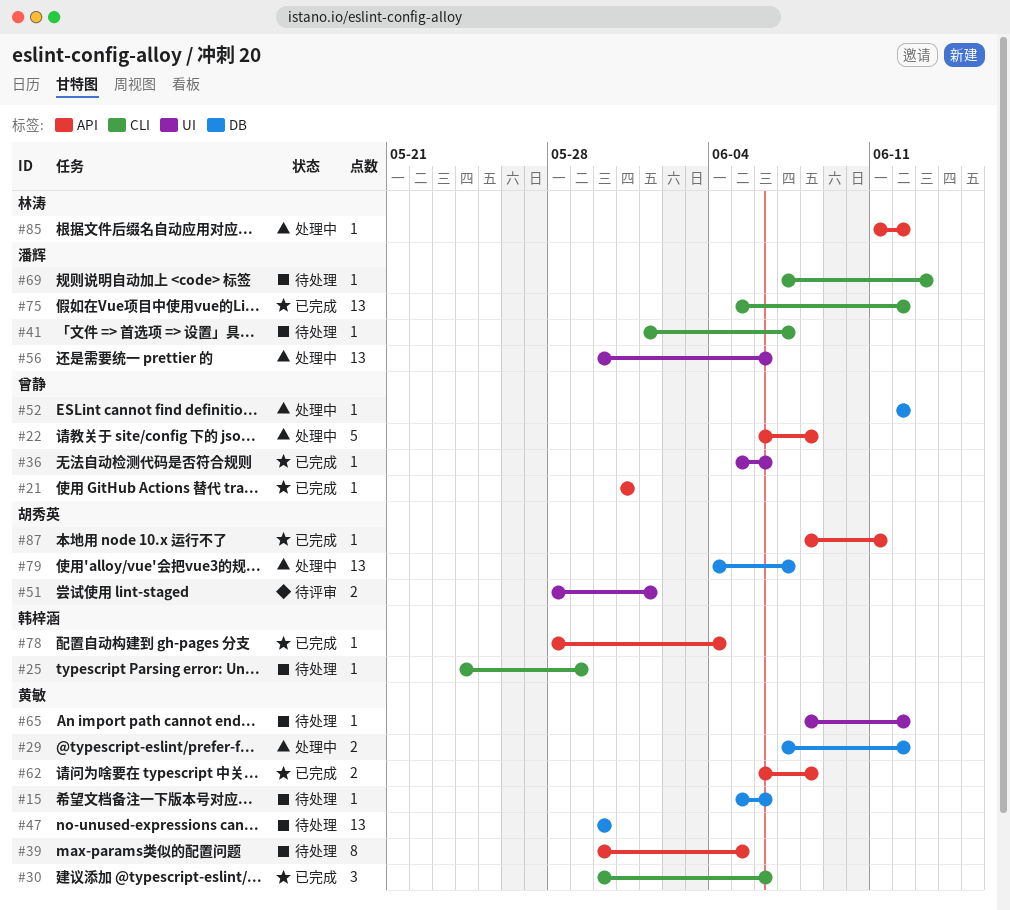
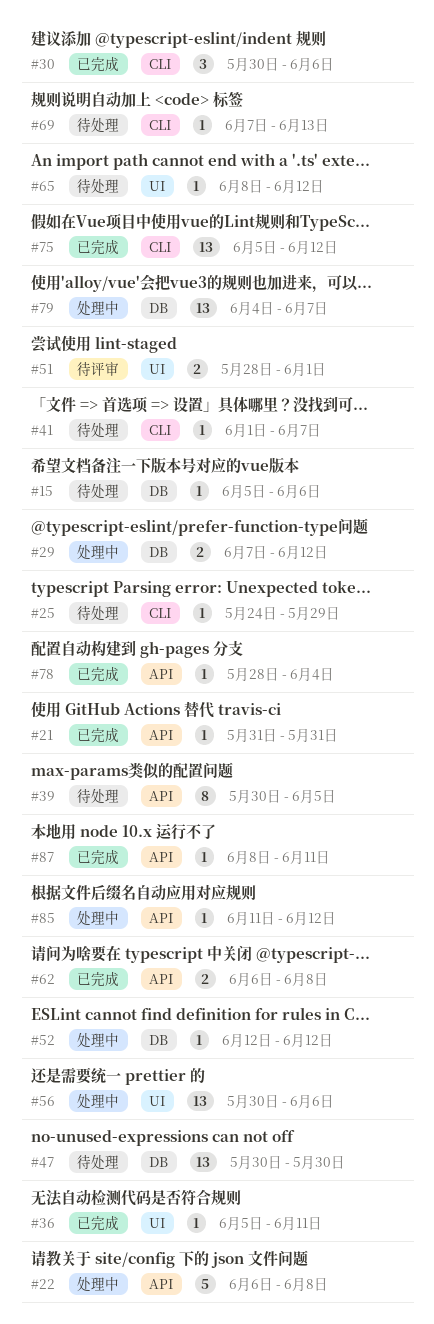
#36, due: Jun 6 -> Jun 11

